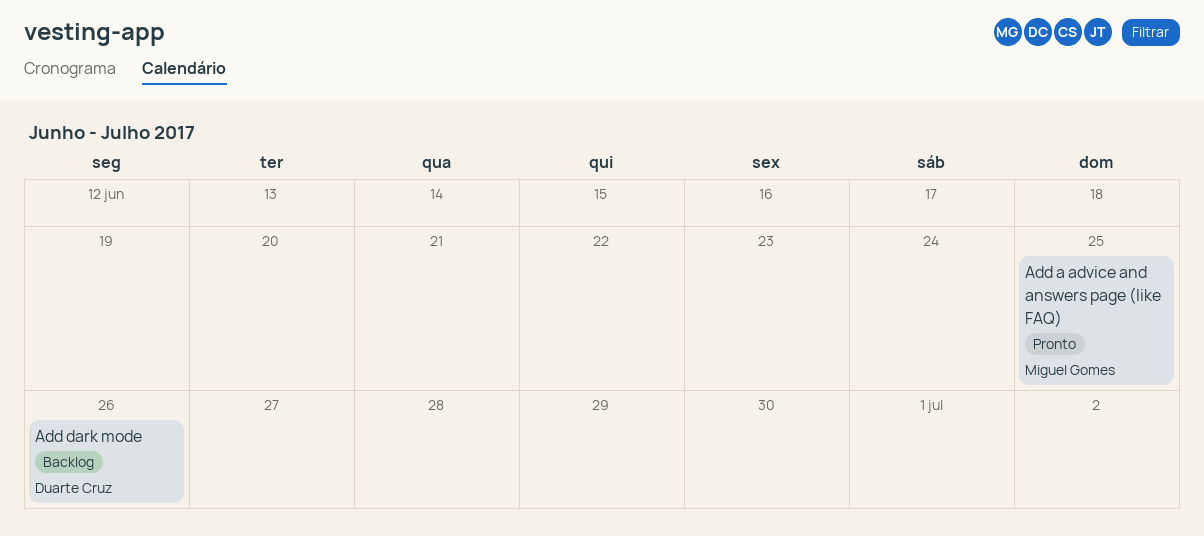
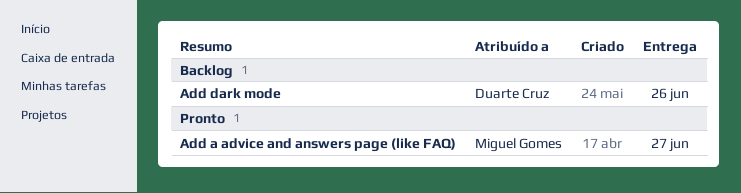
Add a advice and answers page (like FAQ), due: Jun 25 -> Jun 27

